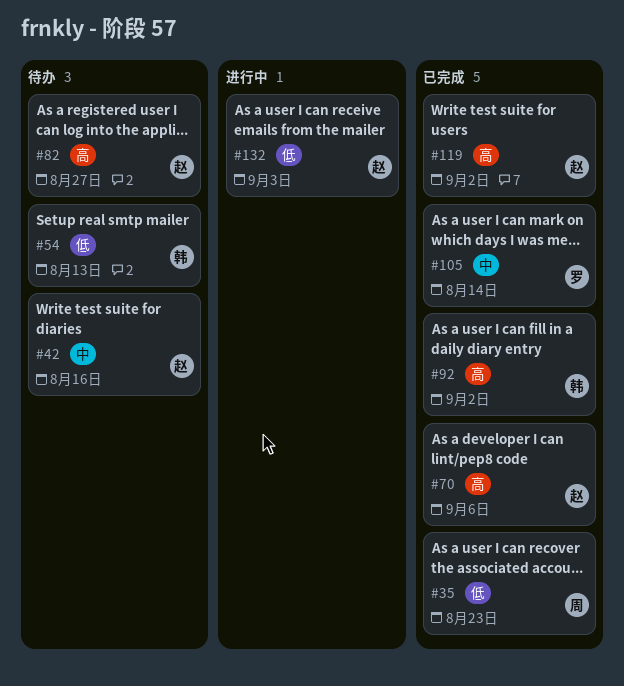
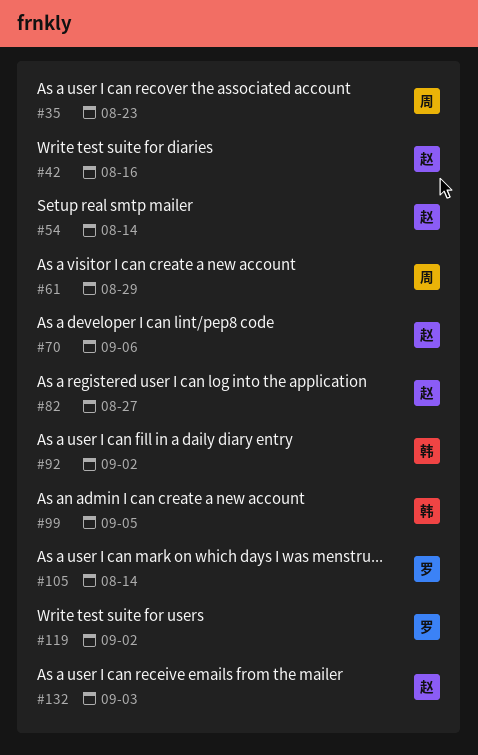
#54, owner: 韩 -> 赵
#54, due: Aug 13 -> Aug 14
#61: none -> present
#99: none -> present
#119, owner: 赵 -> 罗

